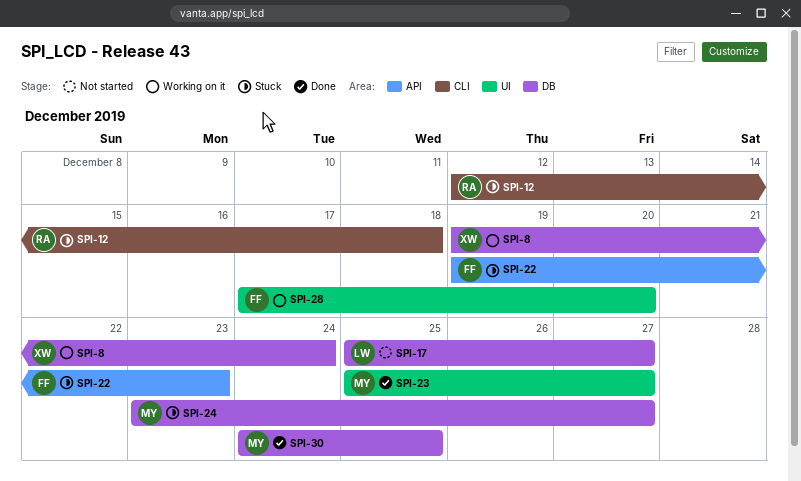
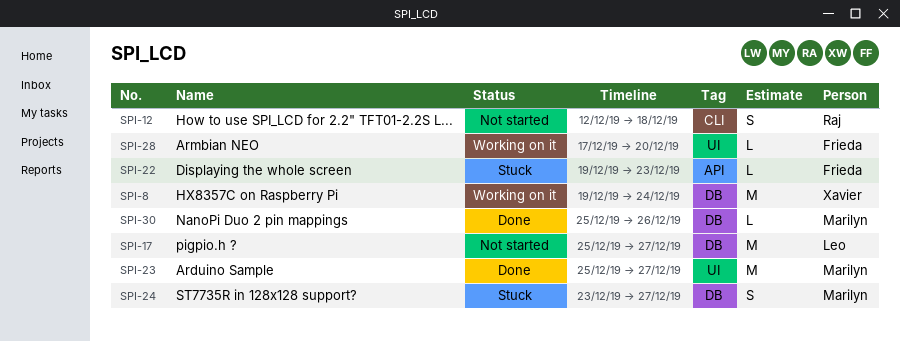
SPI-12, status: Stuck -> Not started
SPI-30, start: Dec 24 -> Dec 25
SPI-30, due: Dec 25 -> Dec 26

